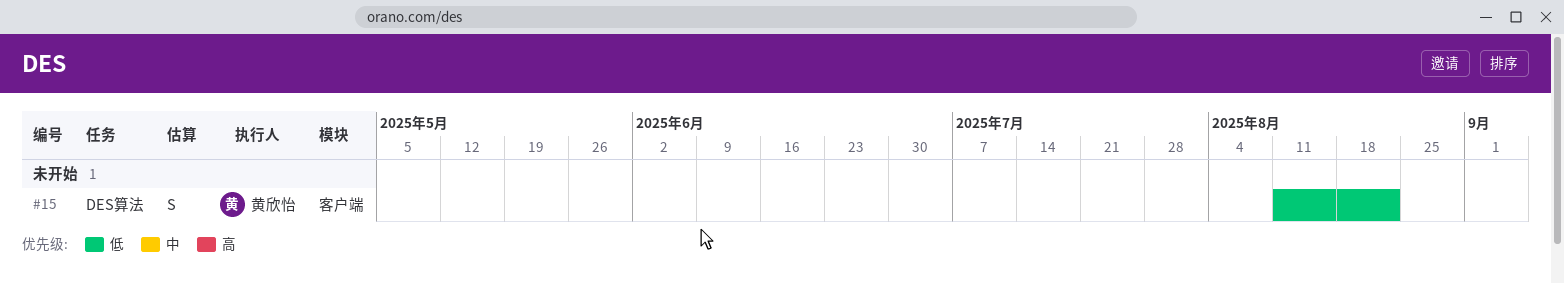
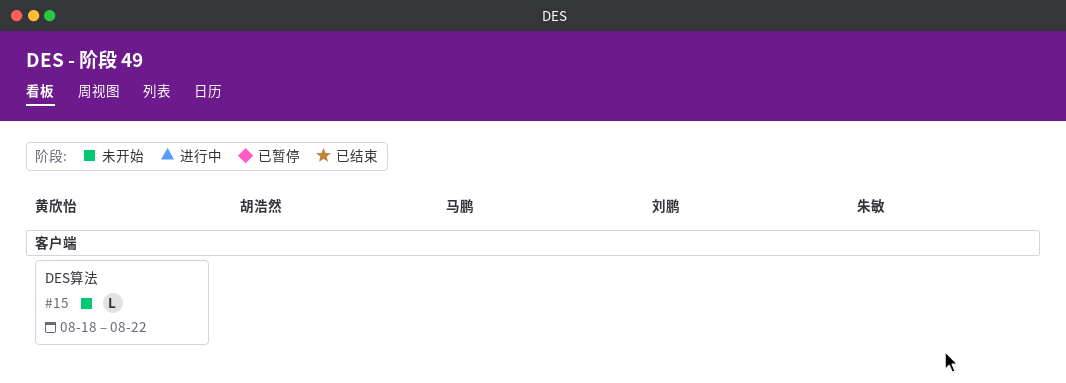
#15, estimate: S -> L
#15, start: Aug 11 -> Aug 18

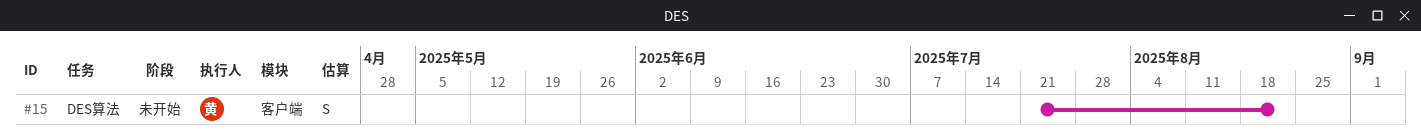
#15, estimate: L -> S
#15, start: Aug 18 -> Jul 21

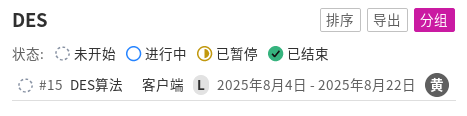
#15, estimate: S -> L
#15, start: Jul 21 -> Aug 4

